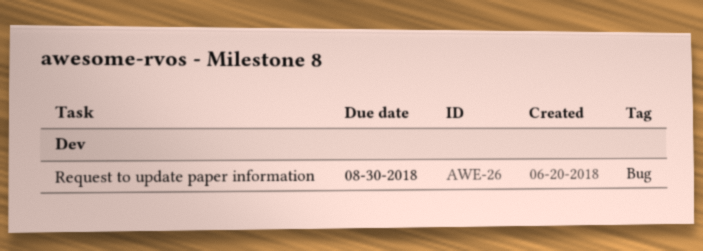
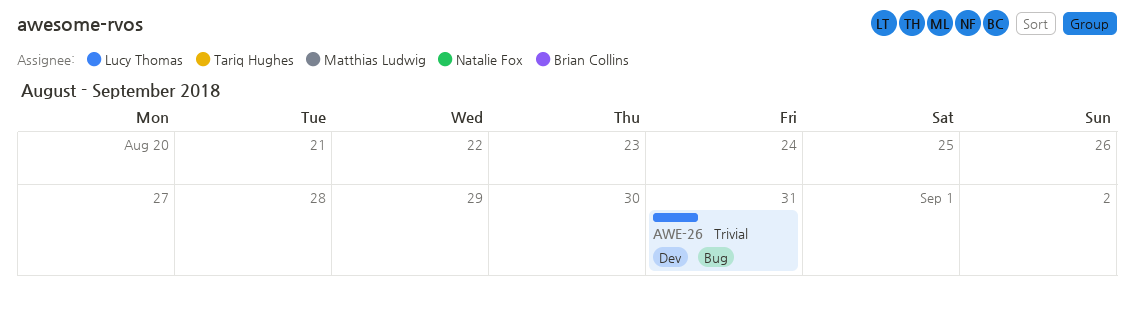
AWE-26, due: Aug 30 -> Aug 31

